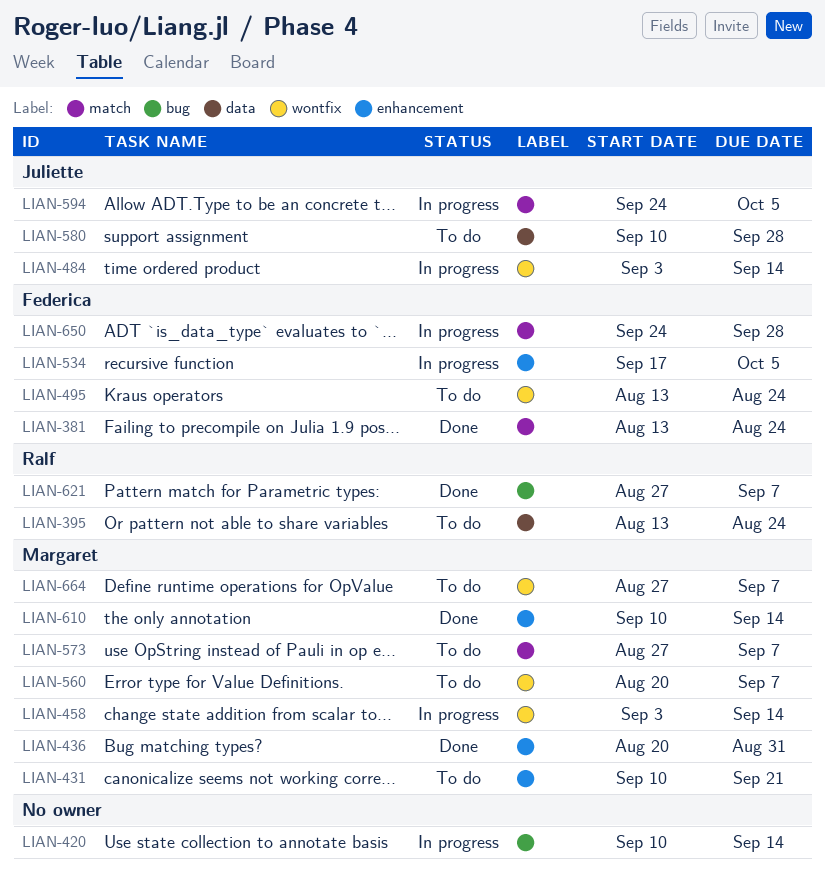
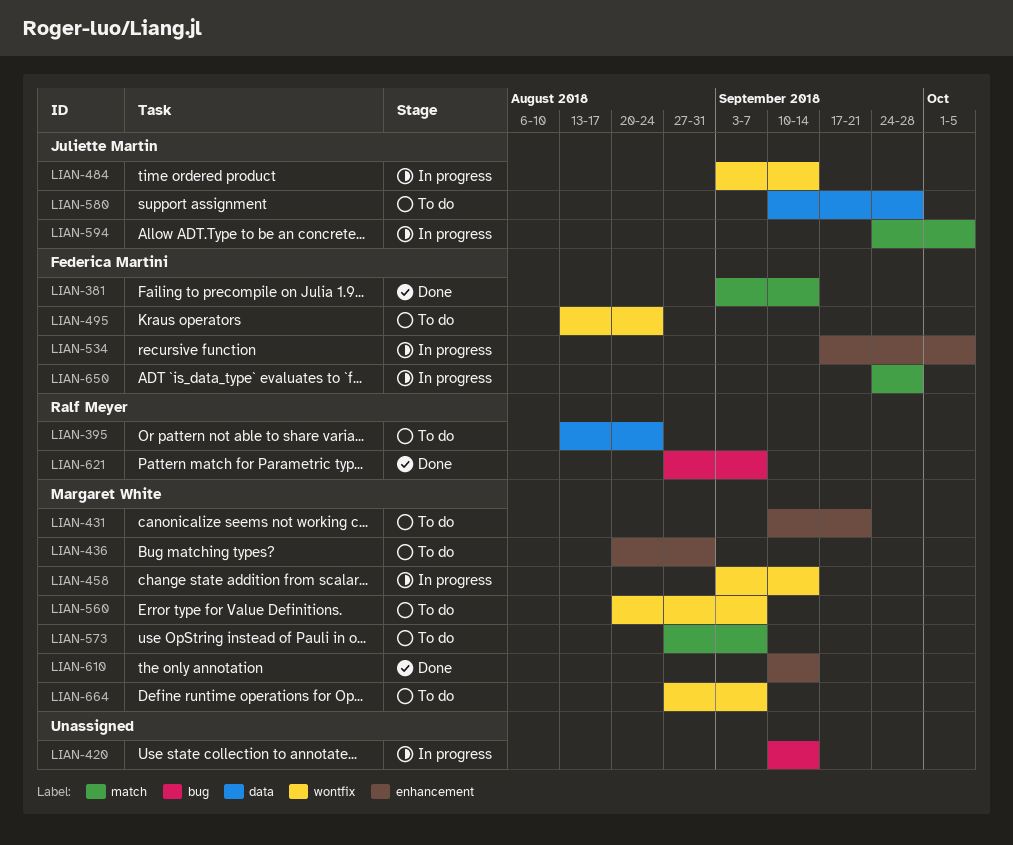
LIAN-381, start: Aug 13 -> Sep 3
LIAN-381, due: Aug 24 -> Sep 14
LIAN-436, status: Done -> To do

